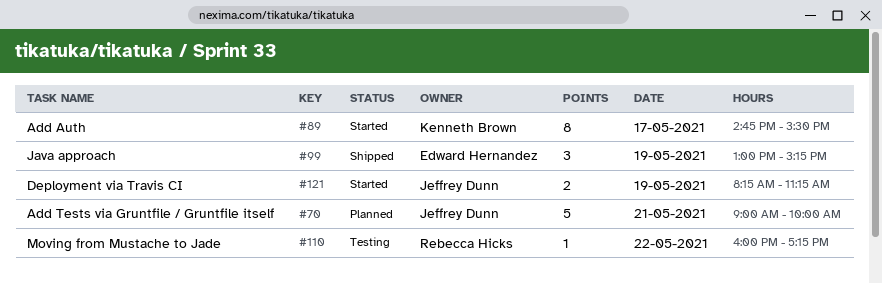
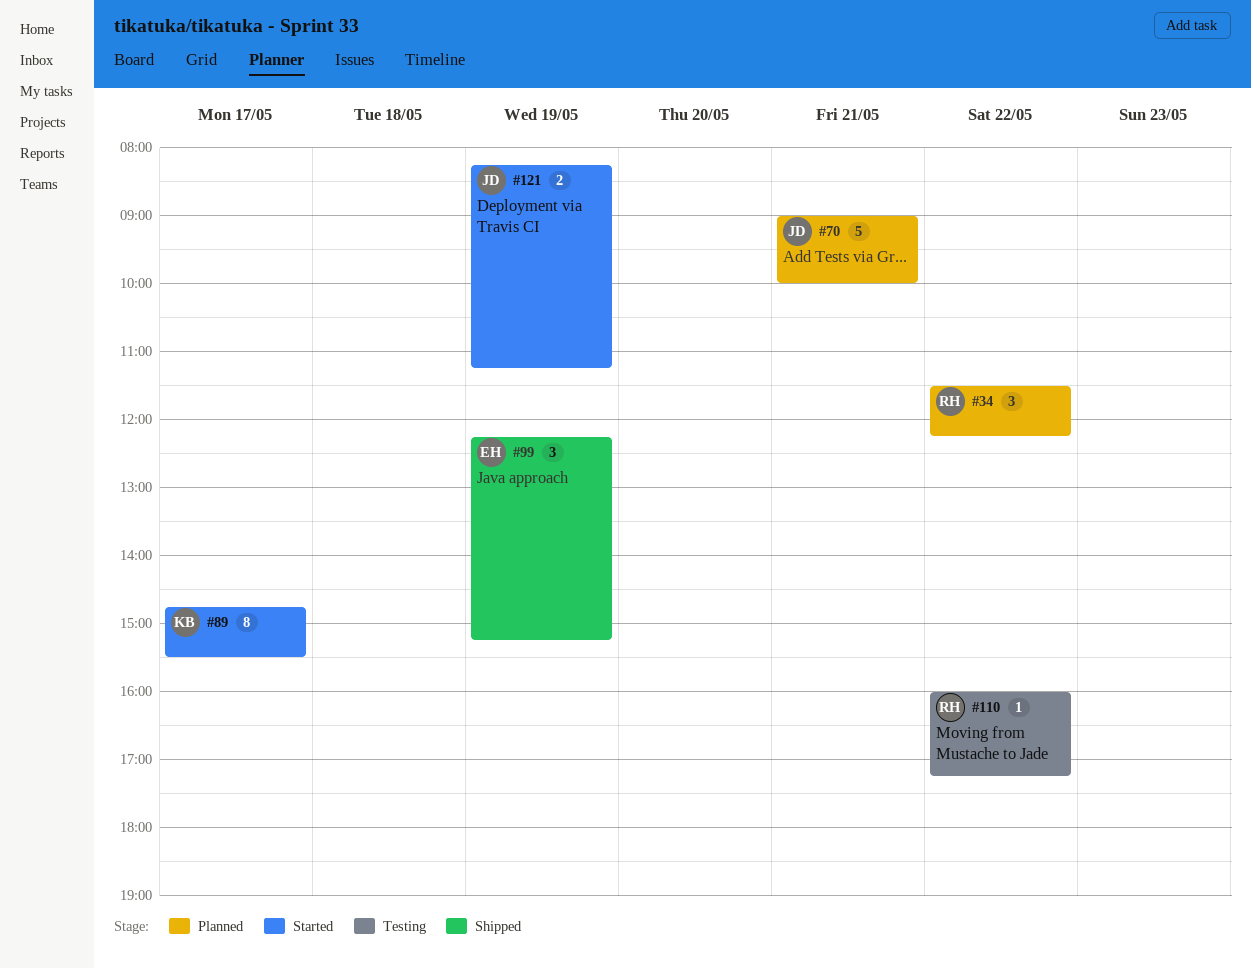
#34: none -> present
#99, begins: 13:00 -> 12:15

